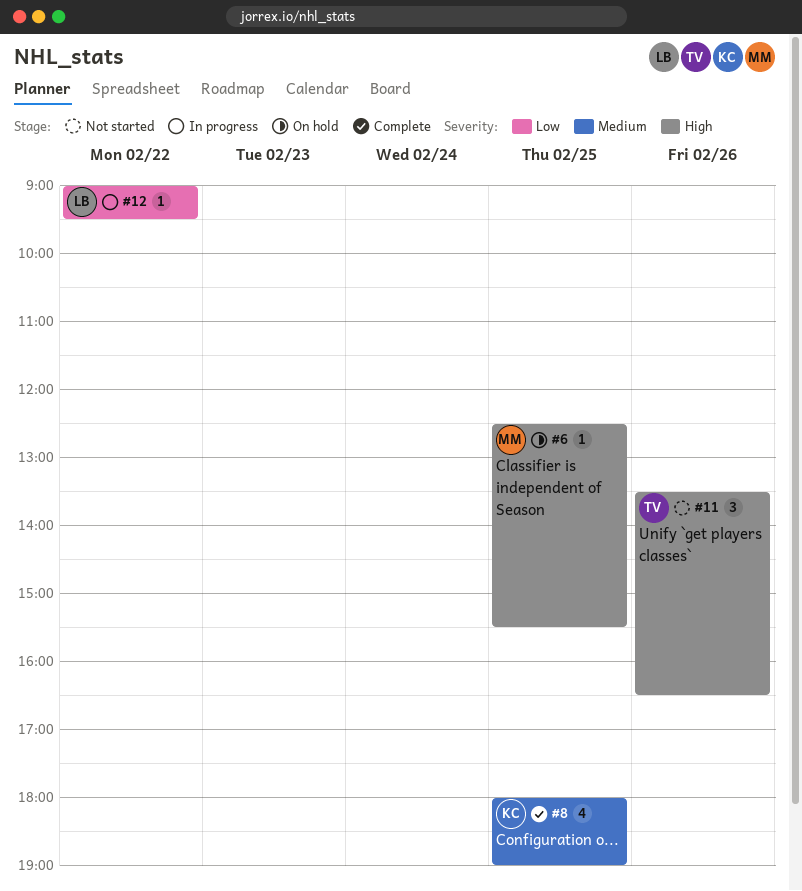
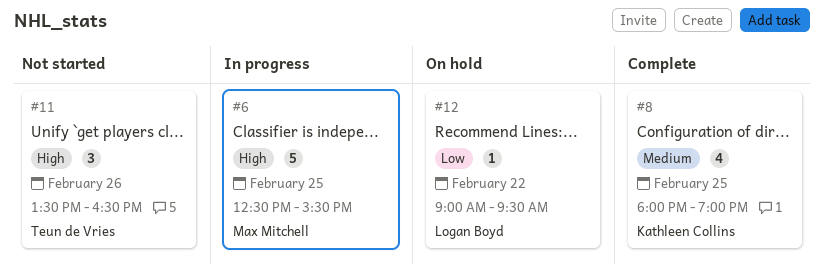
#6, status: On hold -> In progress
#6, estimate: 1 -> 5
#12, status: In progress -> On hold

